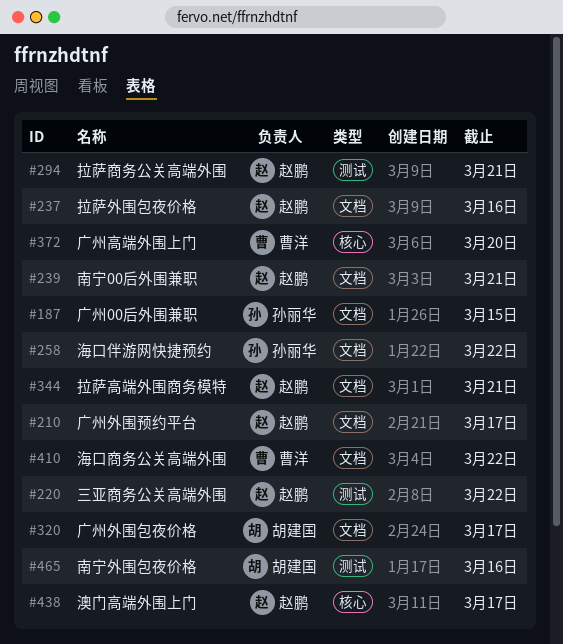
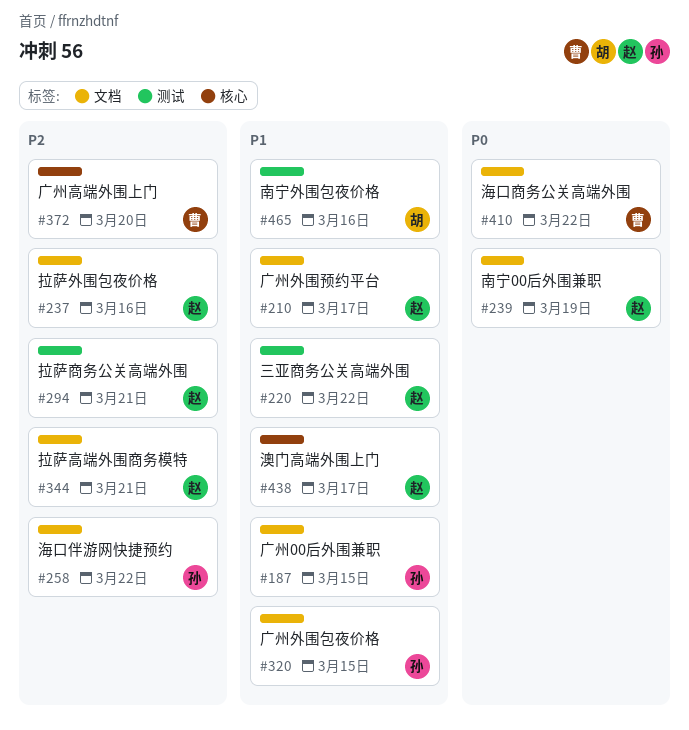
#239, due: Mar 21 -> Mar 19
#320, owner: 胡建国 -> 孙丽华
#320, due: Mar 17 -> Mar 15

